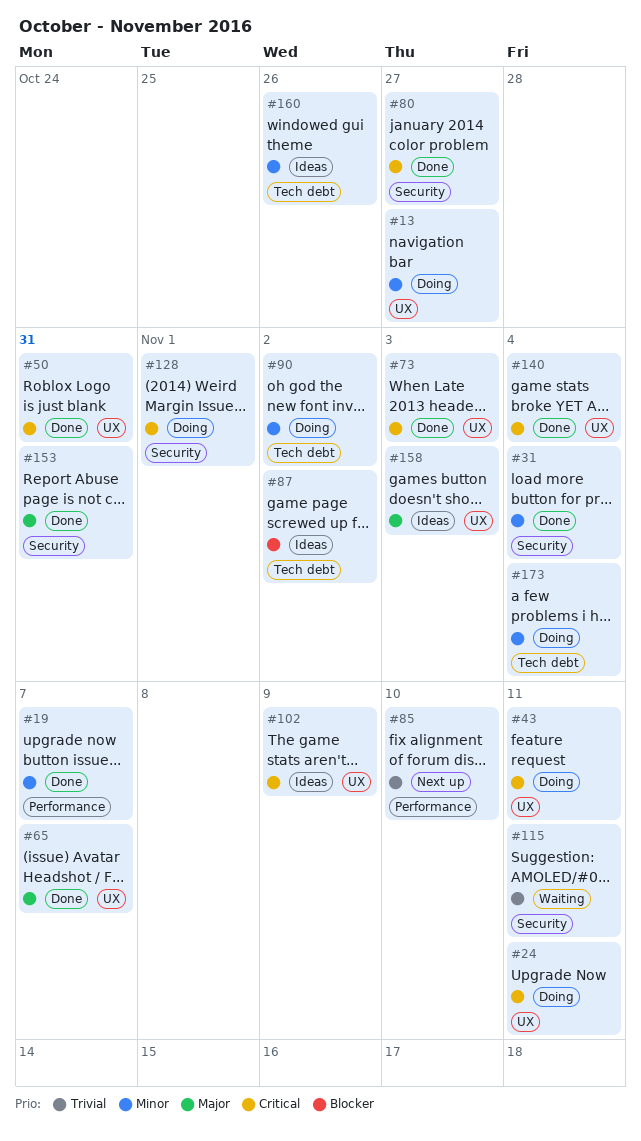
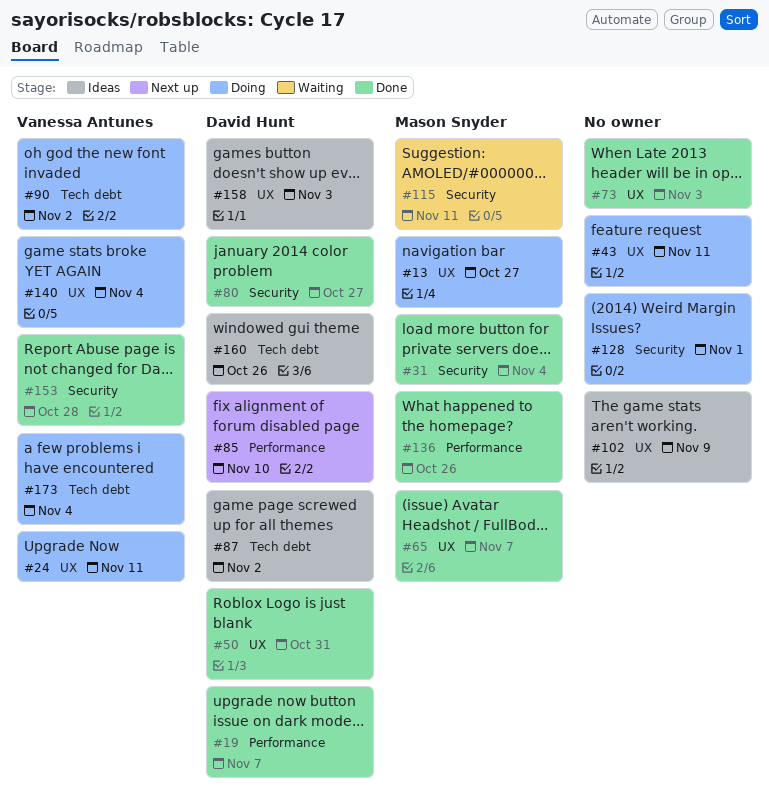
#136: none -> present
#140, status: Done -> Doing
#153, due: Oct 31 -> Oct 28

